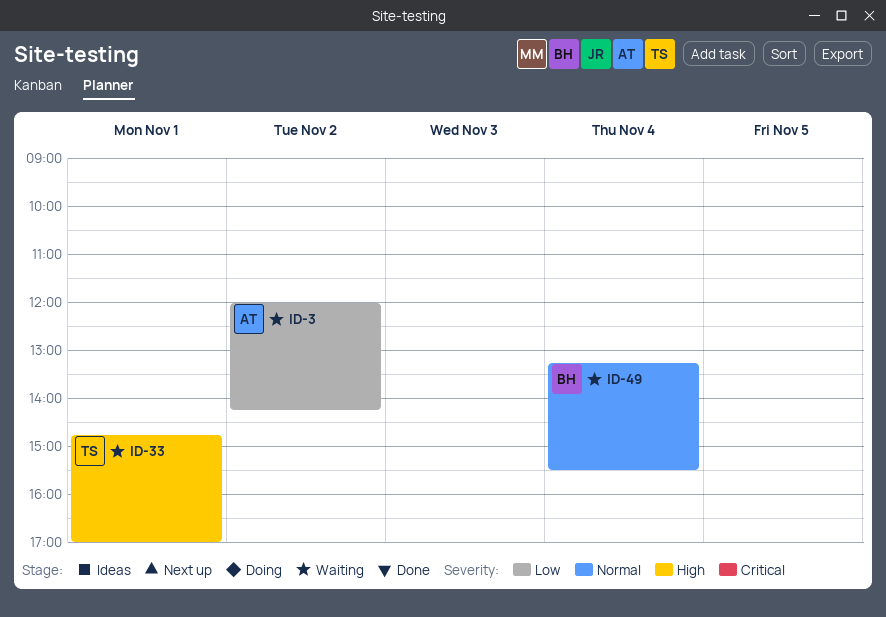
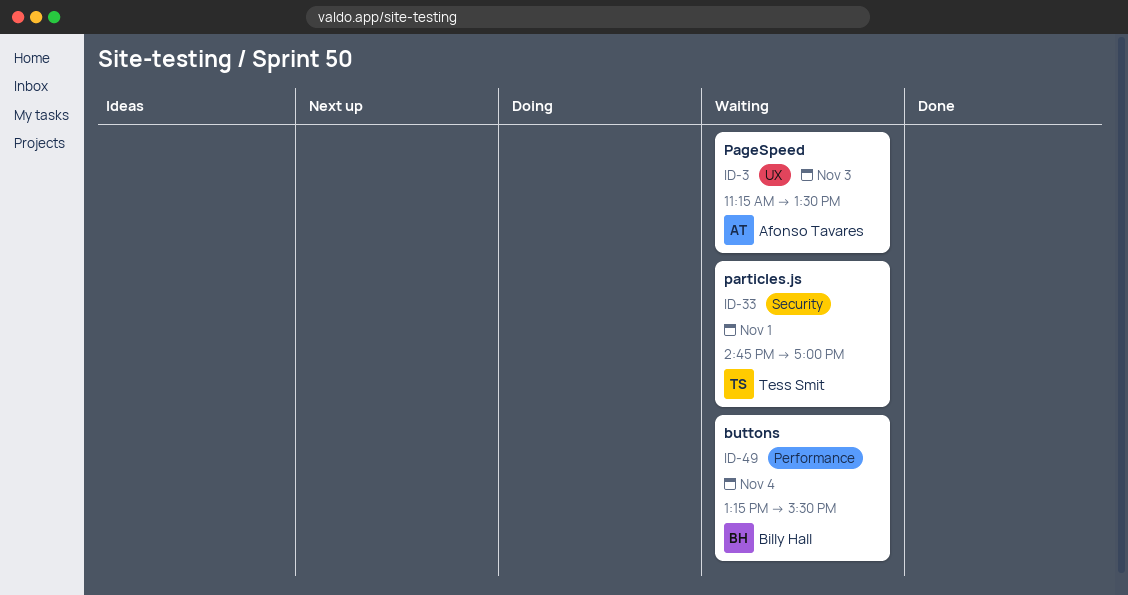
ID-3, day: Nov 2 -> Nov 3
ID-3, begins: 12:00 -> 11:15
ID-3, ends: 14:15 -> 13:30

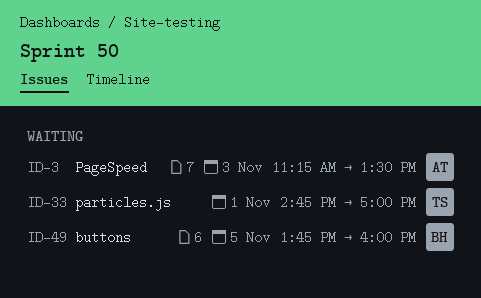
ID-49, day: Nov 4 -> Nov 5
ID-49, begins: 13:15 -> 13:45
ID-49, ends: 15:30 -> 16:00

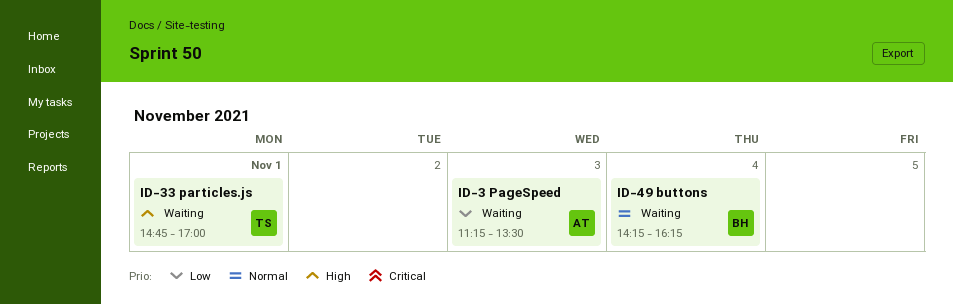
ID-49, day: Nov 5 -> Nov 4
ID-49, begins: 13:45 -> 14:15
ID-49, ends: 16:00 -> 16:15

